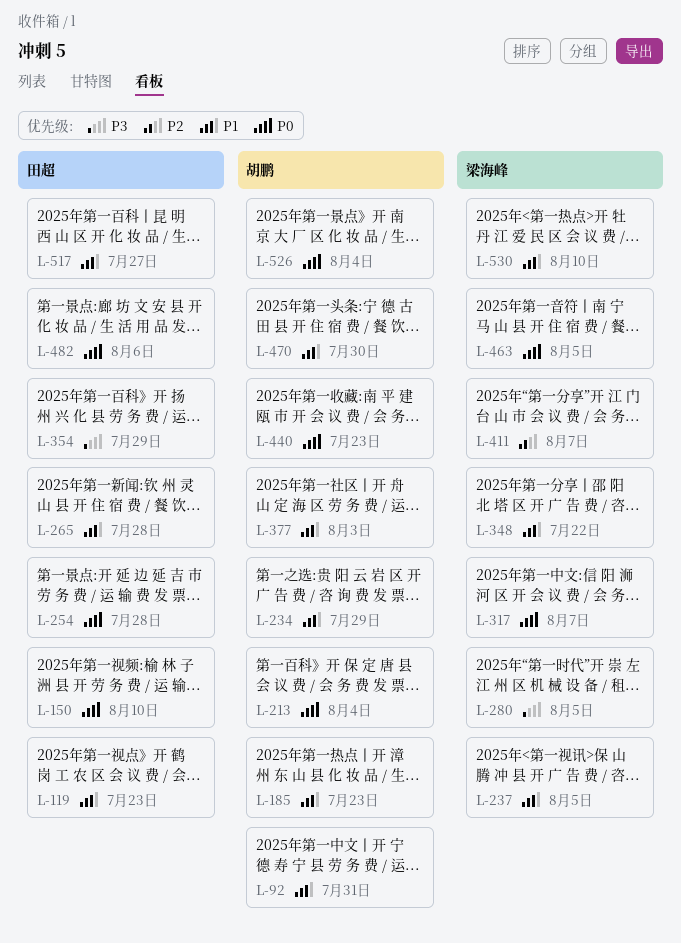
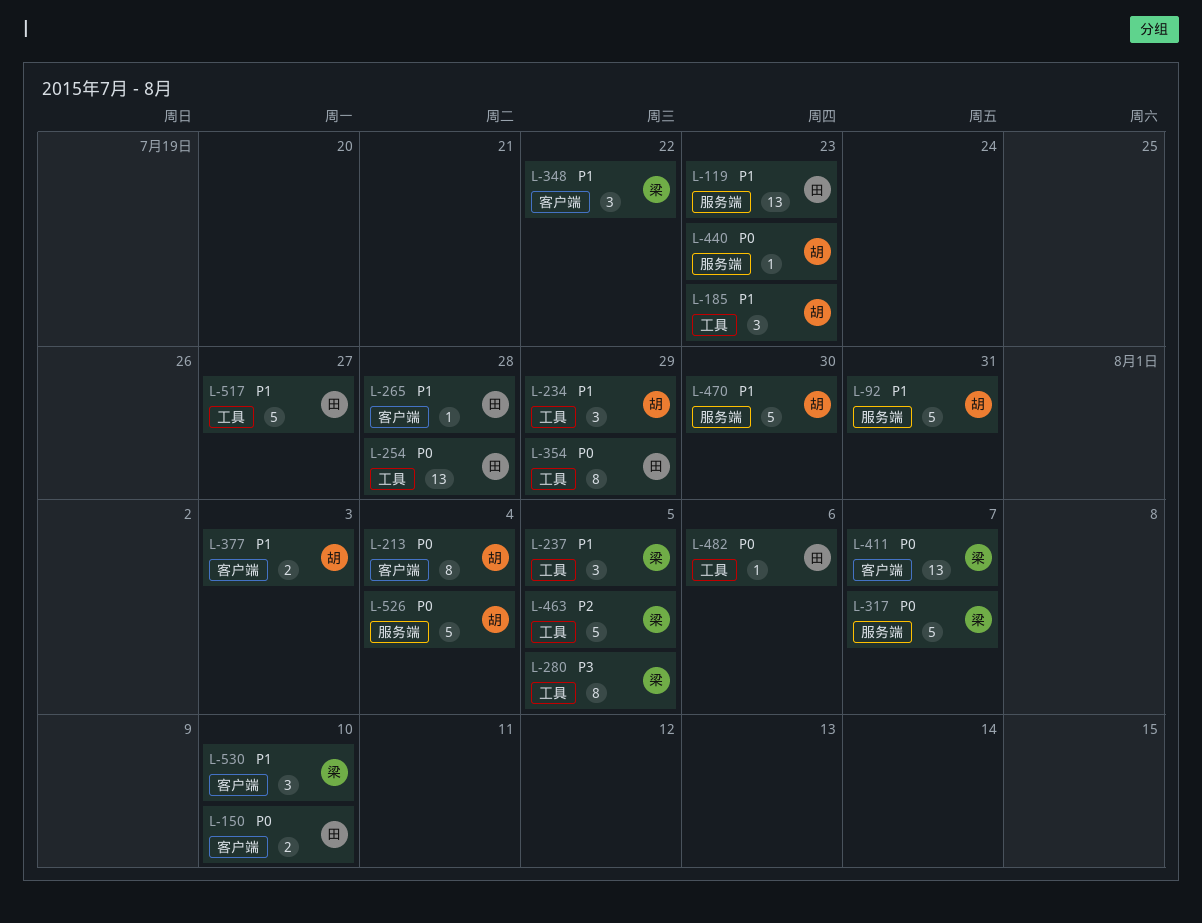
L-354, priority: P3 -> P0
L-411, priority: P2 -> P0
L-463, priority: P0 -> P2

